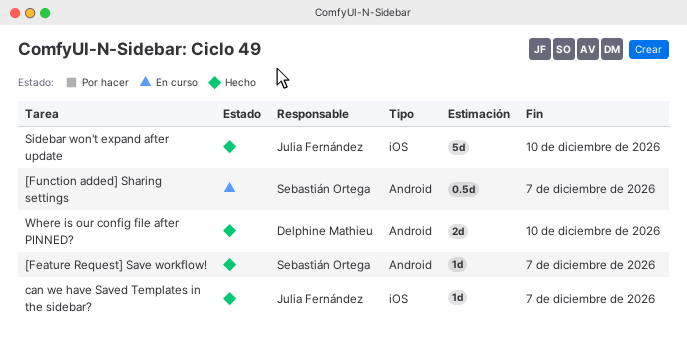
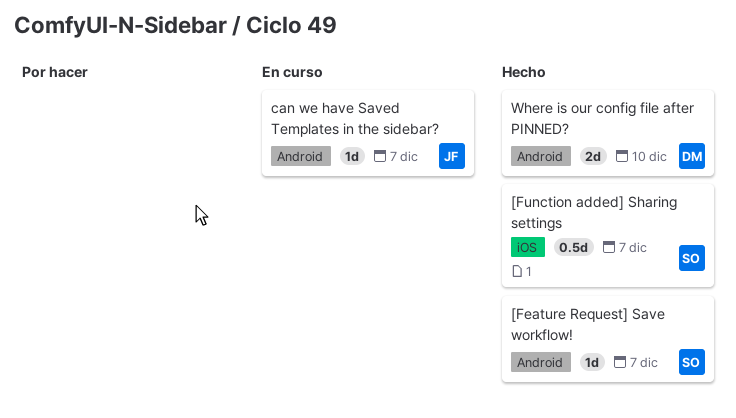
[Function added] Sharing settings, status: En curso -> Hecho
[Function added] Sharing settings, label: Android -> iOS
can we have Saved Templates in the sidebar?, status: Hecho -> En curso
can we have Saved Templates in the sidebar?, label: iOS -> Android
Sidebar won't expand after update: present -> none

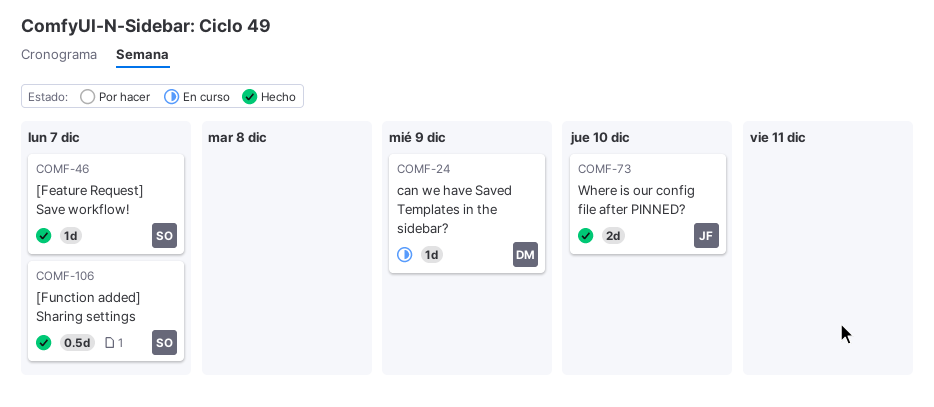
can we have Saved Templates in the sidebar?, owner: JF -> DM
can we have Saved Templates in the sidebar?, due: Dec 7 -> Dec 9
Where is our config file after PINNED?, owner: DM -> JF

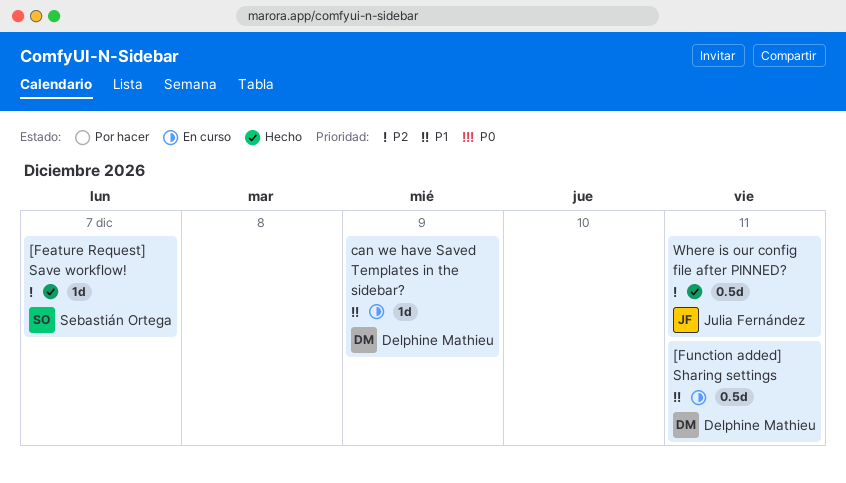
[Function added] Sharing settings, status: Hecho -> En curso
[Function added] Sharing settings, owner: Sebastián Ortega -> Delphine Mathieu
[Function added] Sharing settings, due: Dec 7 -> Dec 11
Where is our config file after PINNED?, estimate: 2d -> 0.5d
Where is our config file after PINNED?, due: Dec 10 -> Dec 11

